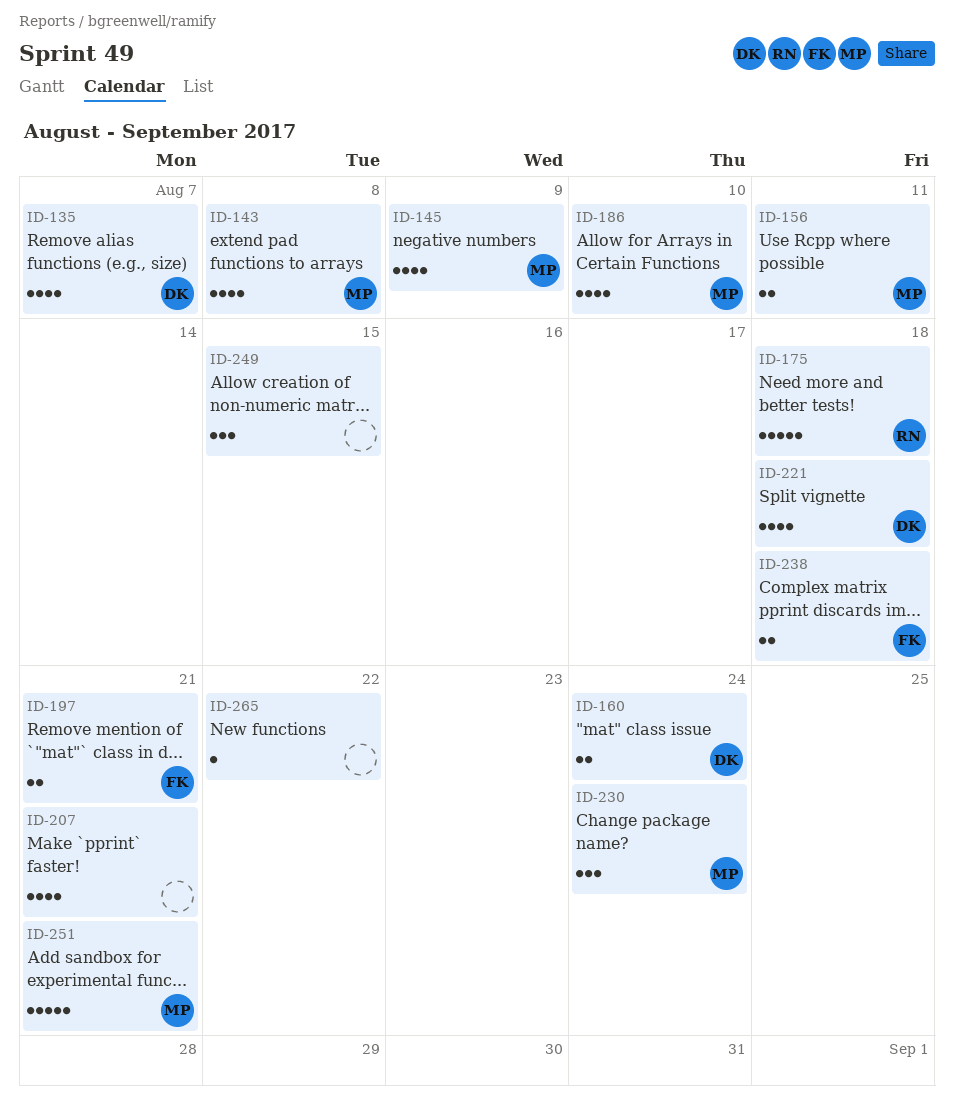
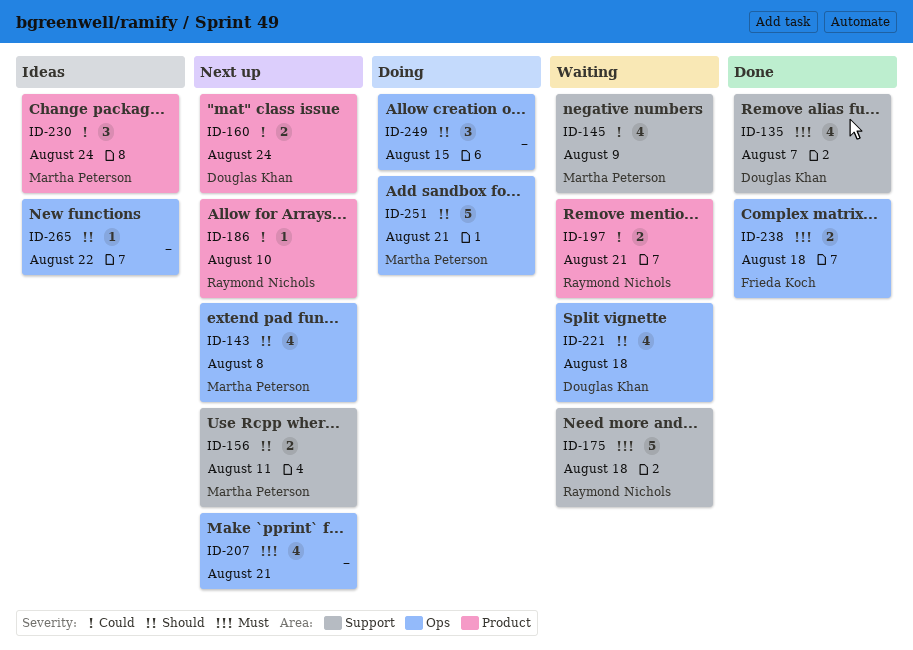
ID-186, owner: Martha Peterson -> Raymond Nichols
ID-186, estimate: 4 -> 1
ID-197, owner: Frieda Koch -> Raymond Nichols

